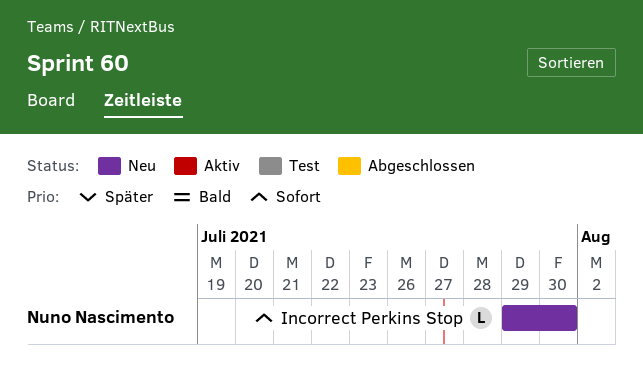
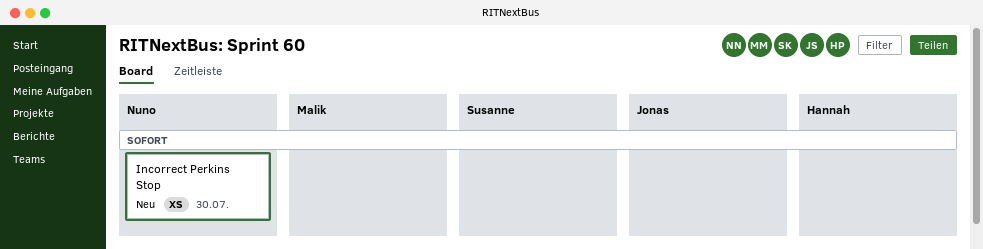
Incorrect Perkins Stop, estimate: L -> XS

